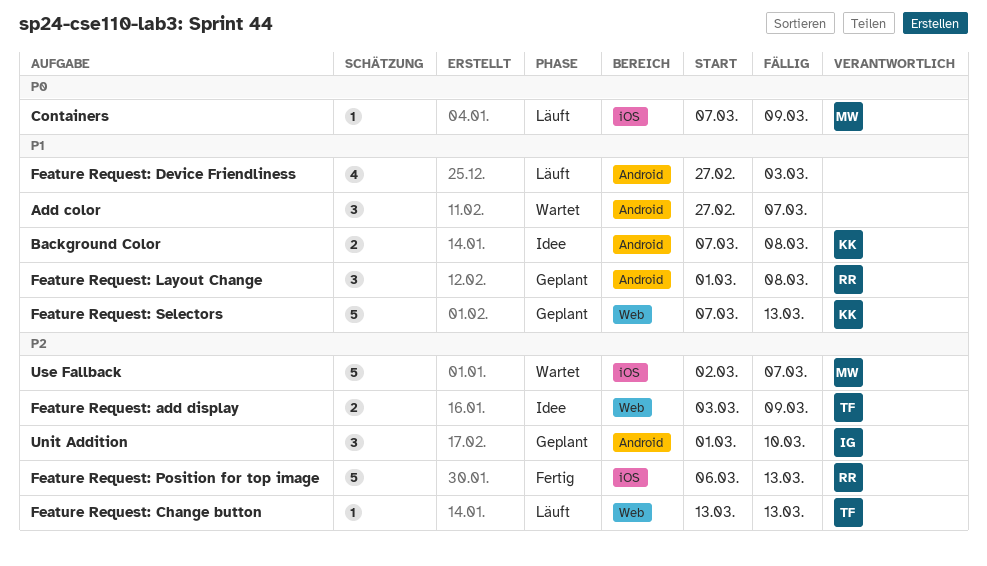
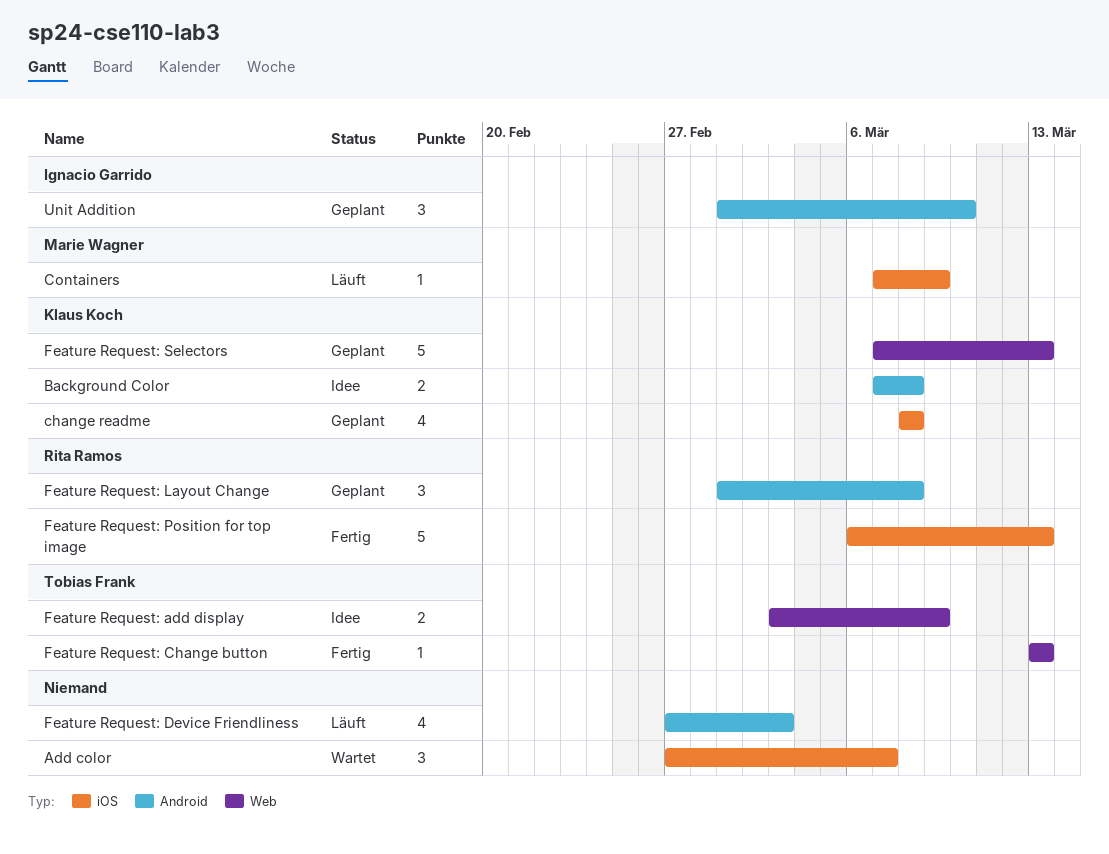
Add color, label: Android -> iOS
change readme: none -> present
Feature Request: Change button, status: Läuft -> Fertig
Use Fallback: present -> none

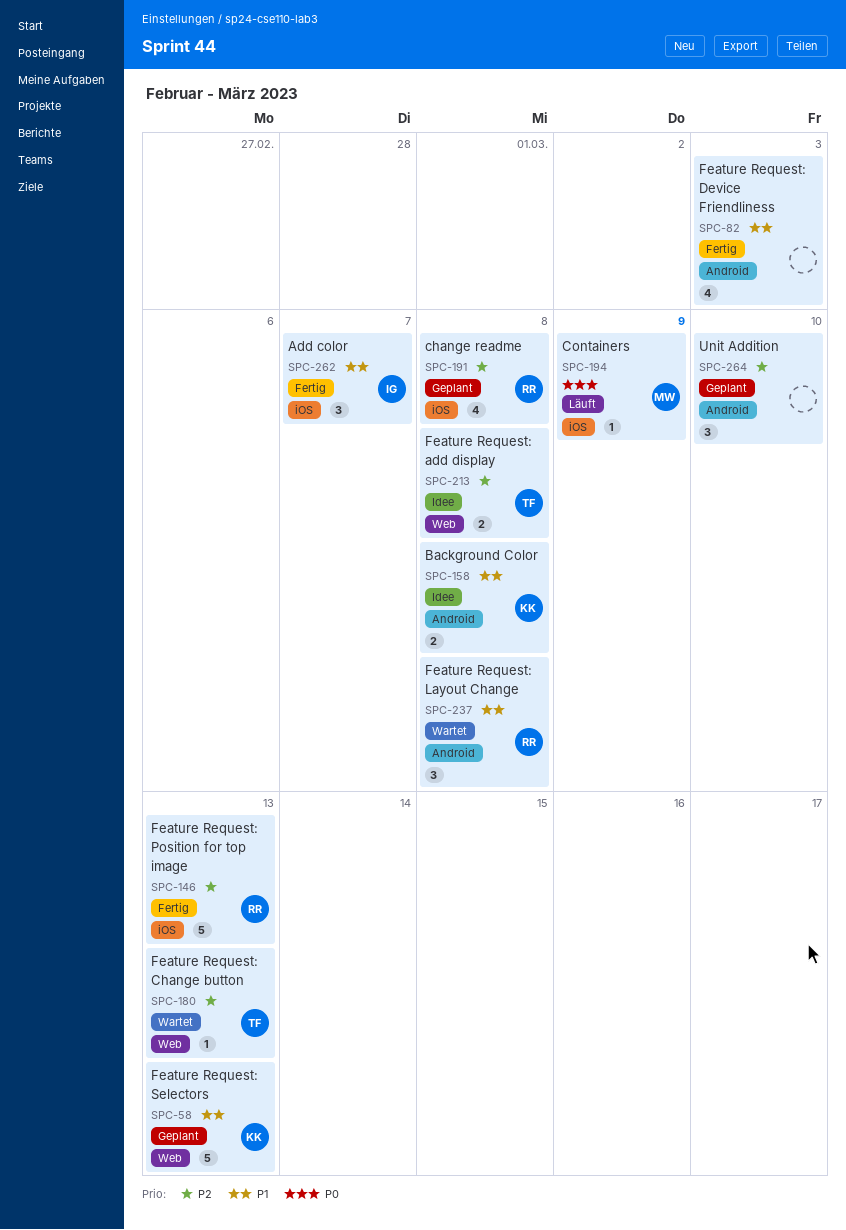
Add color, status: Wartet -> Fertig
Add color, owner: none -> Ignacio Garrido
change readme, owner: Klaus Koch -> Rita Ramos
Feature Request: add display, due: Mar 9 -> Mar 8
Feature Request: Change button, status: Fertig -> Wartet
Feature Request: Device Friendliness, status: Läuft -> Fertig
Feature Request: Layout Change, status: Geplant -> Wartet
Unit Addition, owner: Ignacio Garrido -> none

